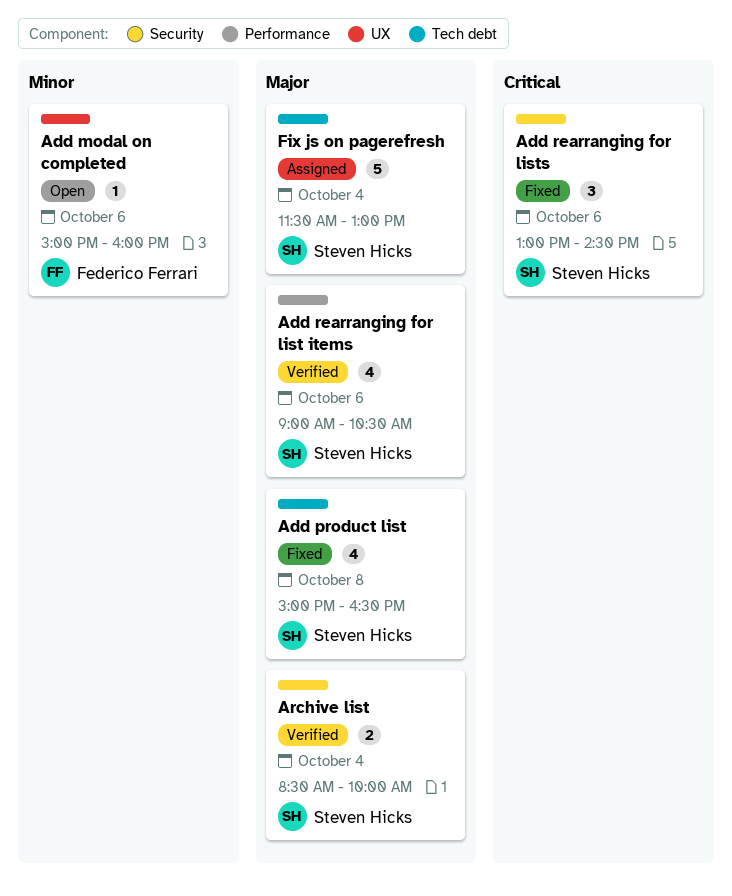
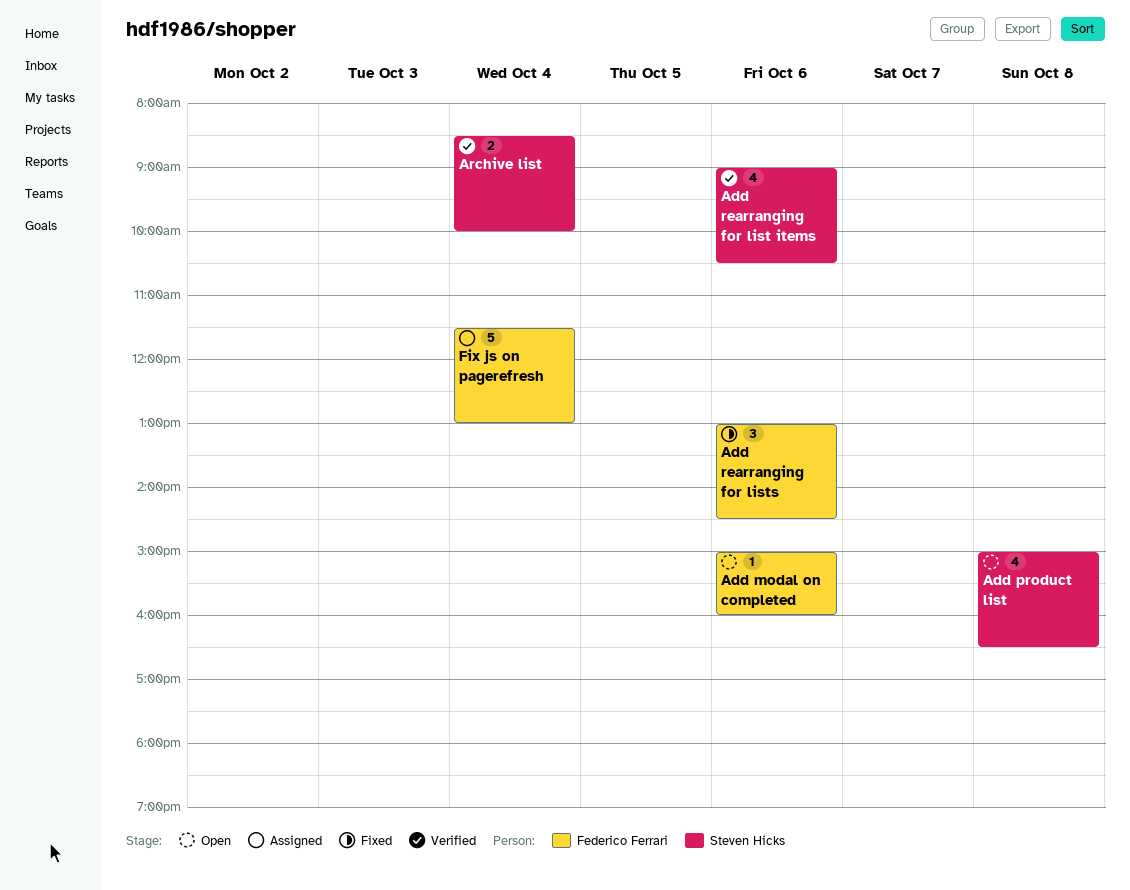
Add product list, status: Fixed -> Open
Add rearranging for lists, owner: Steven Hicks -> Federico Ferrari
Fix js on pagerefresh, owner: Steven Hicks -> Federico Ferrari

